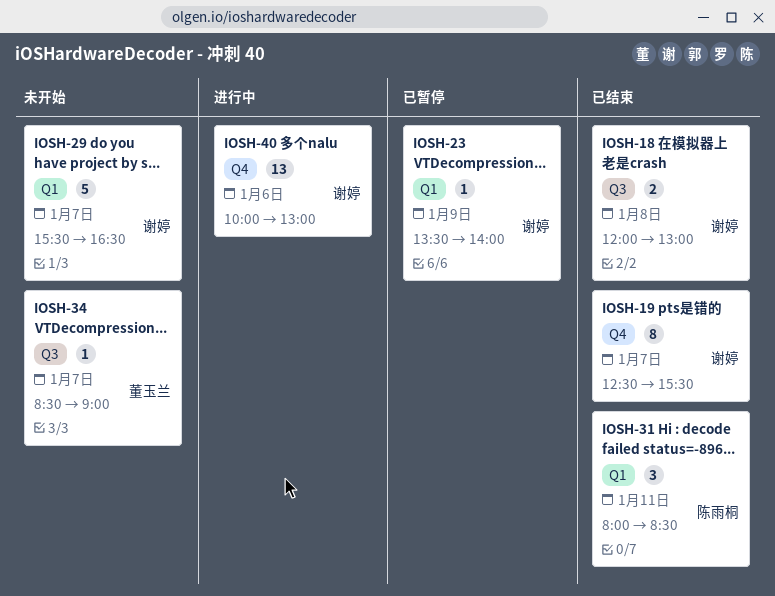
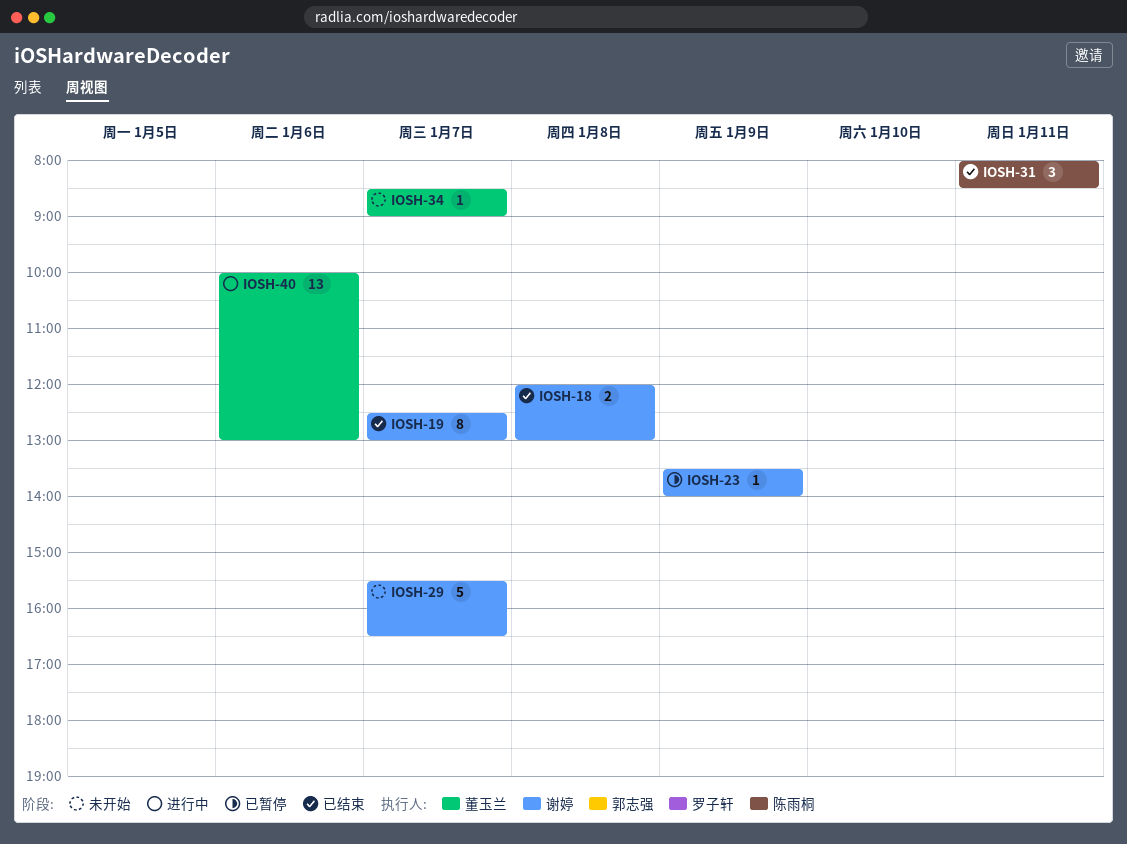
IOSH-19, ends: 15:30 -> 13:00
IOSH-40, owner: 谢婷 -> 董玉兰

